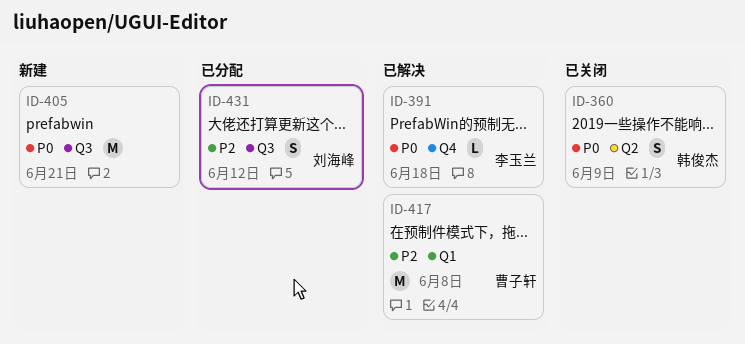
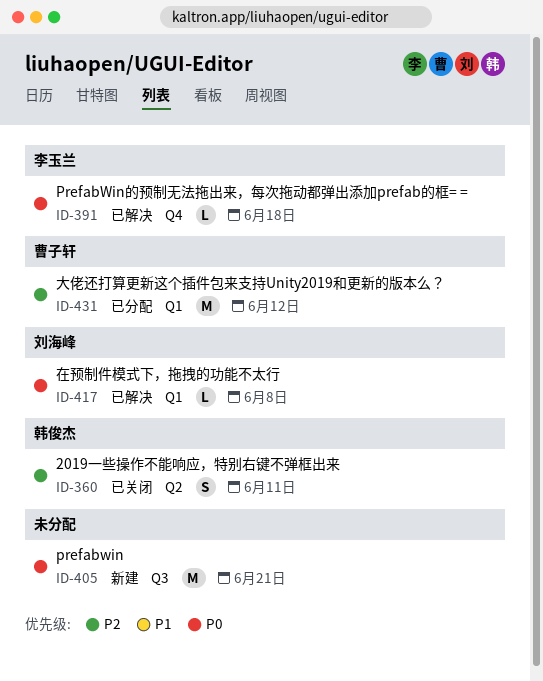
ID-360, priority: P0 -> P2
ID-360, due: Jun 9 -> Jun 11
ID-417, owner: 曹子轩 -> 刘海峰
ID-417, priority: P2 -> P0
ID-417, estimate: M -> L
ID-431, owner: 刘海峰 -> 曹子轩
ID-431, label: Q3 -> Q1
ID-431, estimate: S -> M

